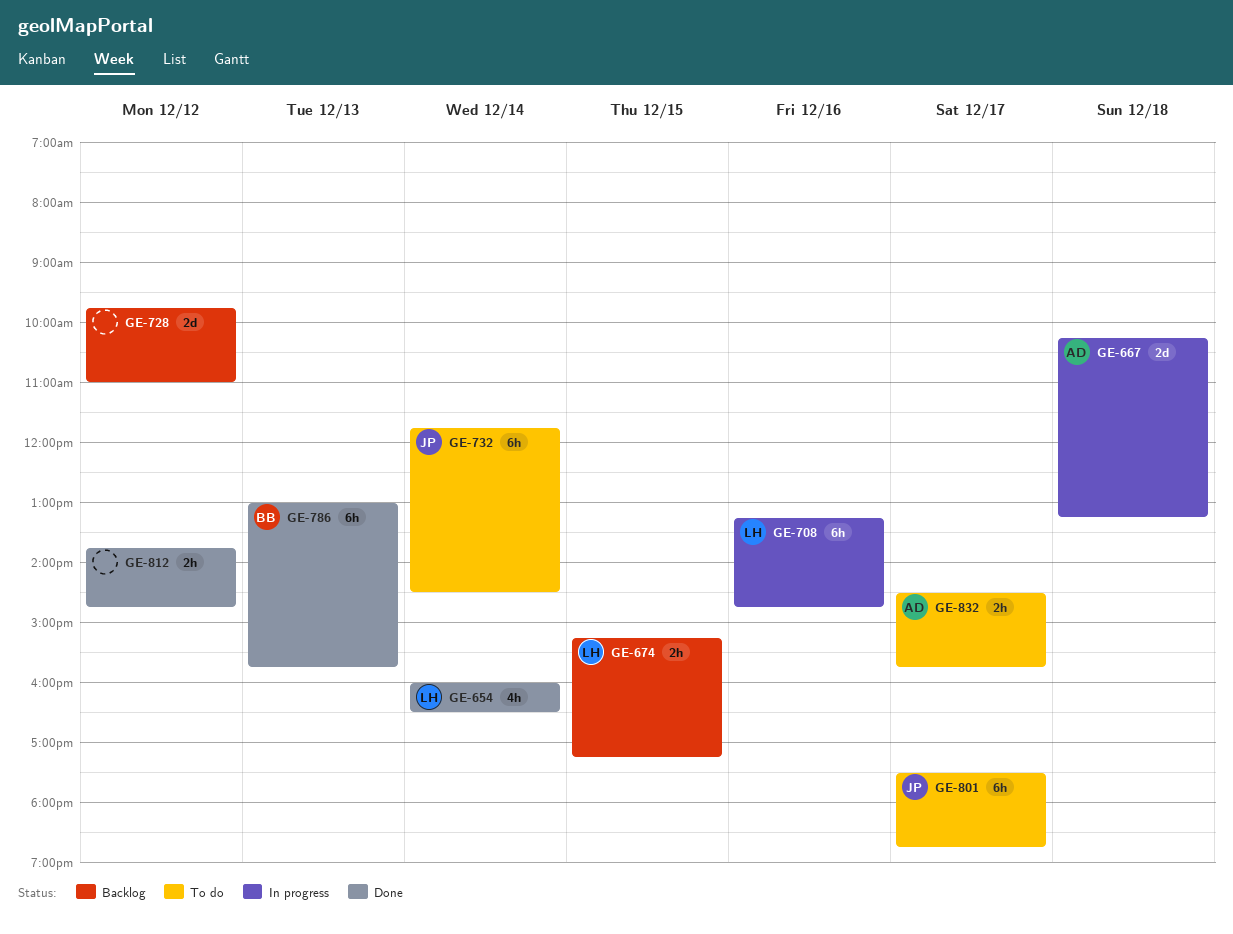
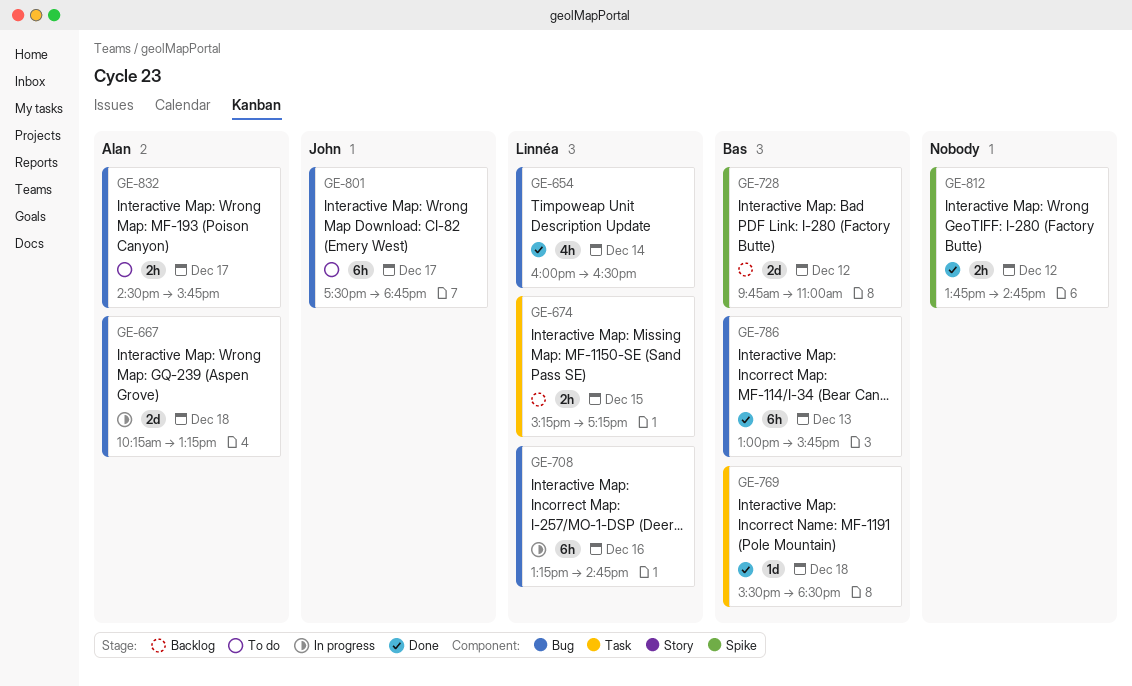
GE-728, owner: none -> Bas
GE-732: present -> none
GE-769: none -> present

